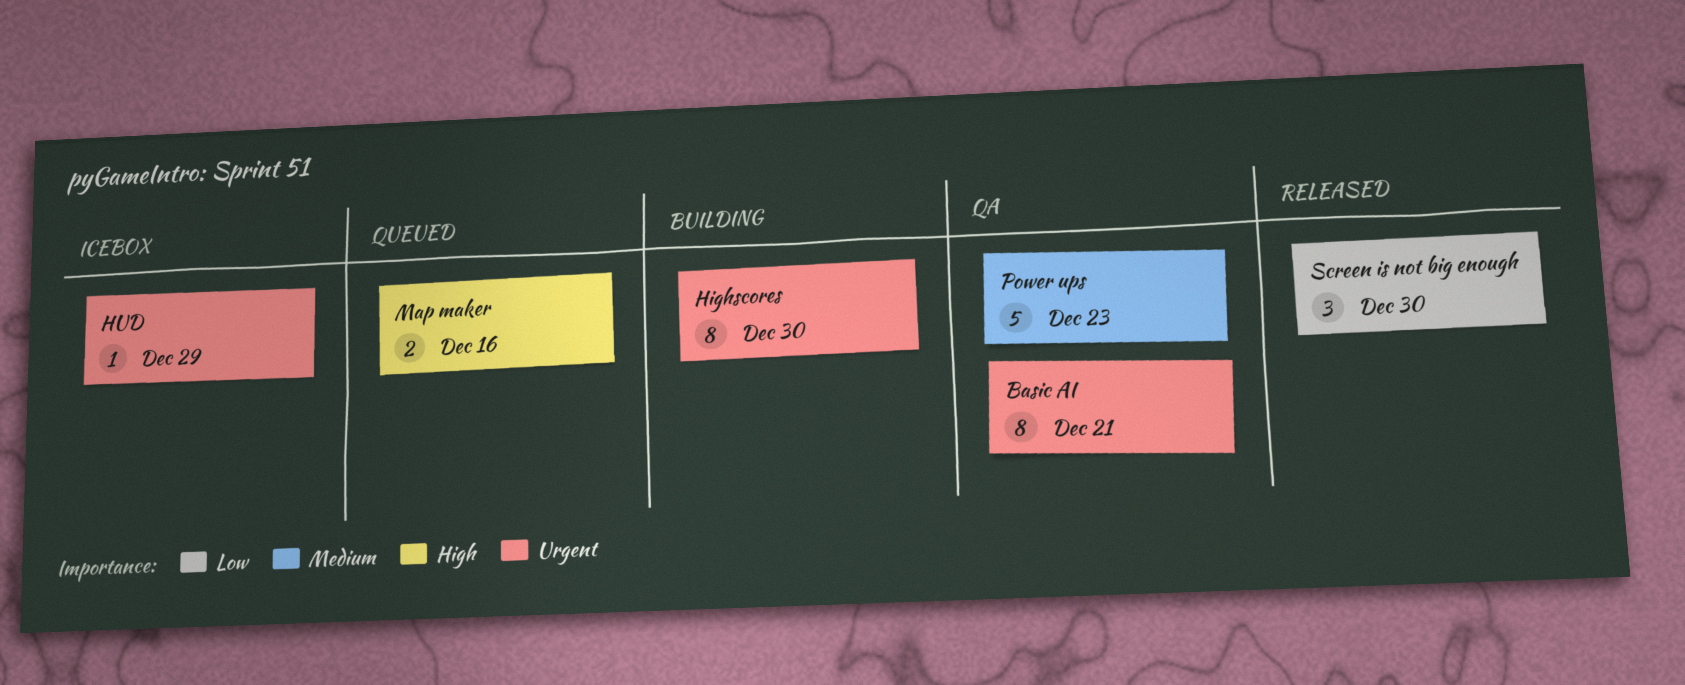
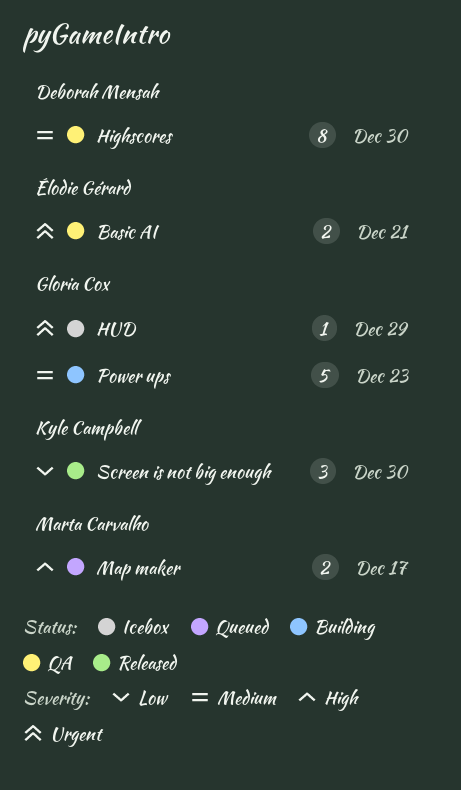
Basic AI, estimate: 8 -> 2
Highscores, status: Building -> QA
Highscores, priority: Urgent -> Medium
Map maker, due: Dec 16 -> Dec 17
Power ups, status: QA -> Building

